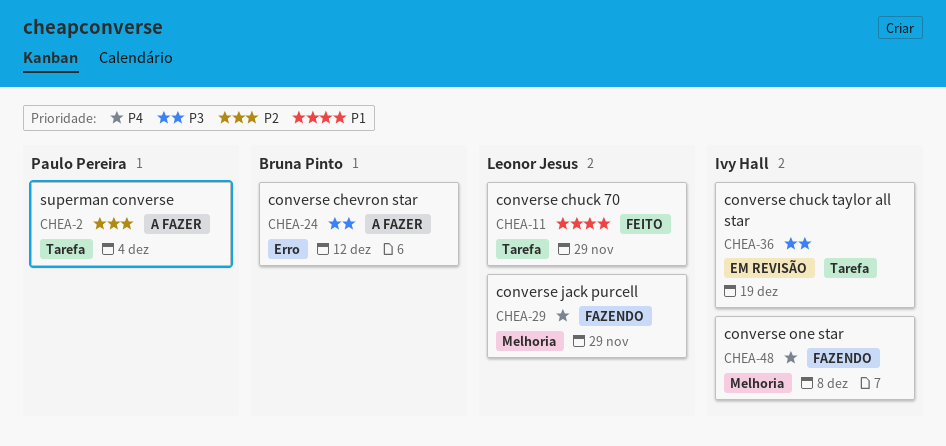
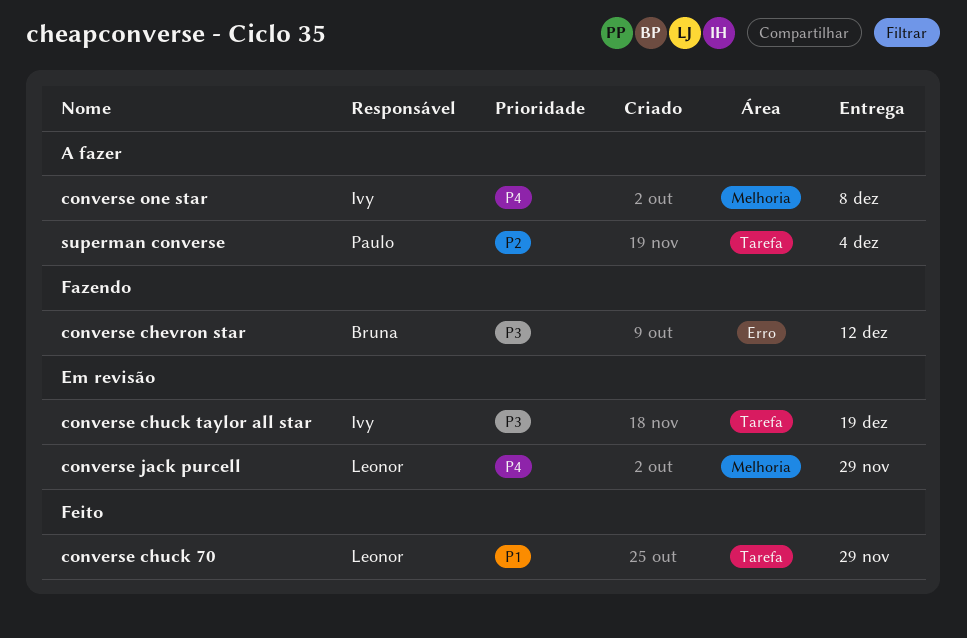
converse chevron star, status: A fazer -> Fazendo
converse jack purcell, status: Fazendo -> Em revisão
converse one star, status: Fazendo -> A fazer

